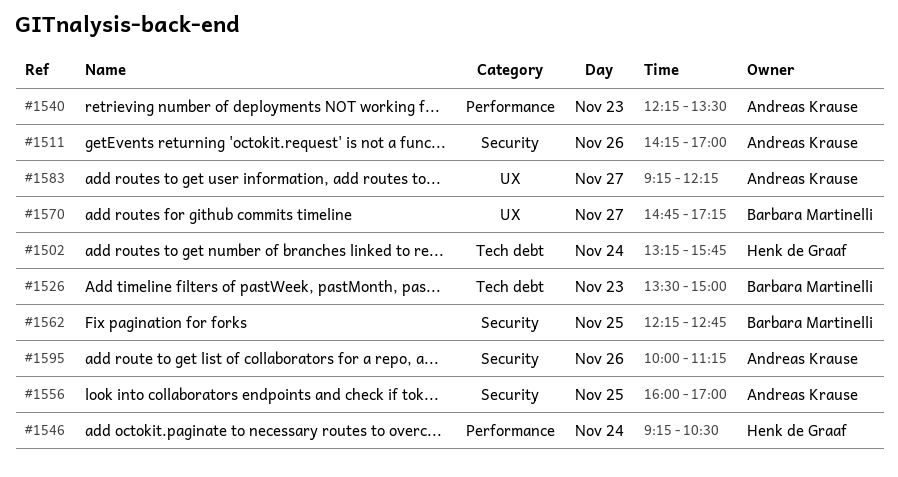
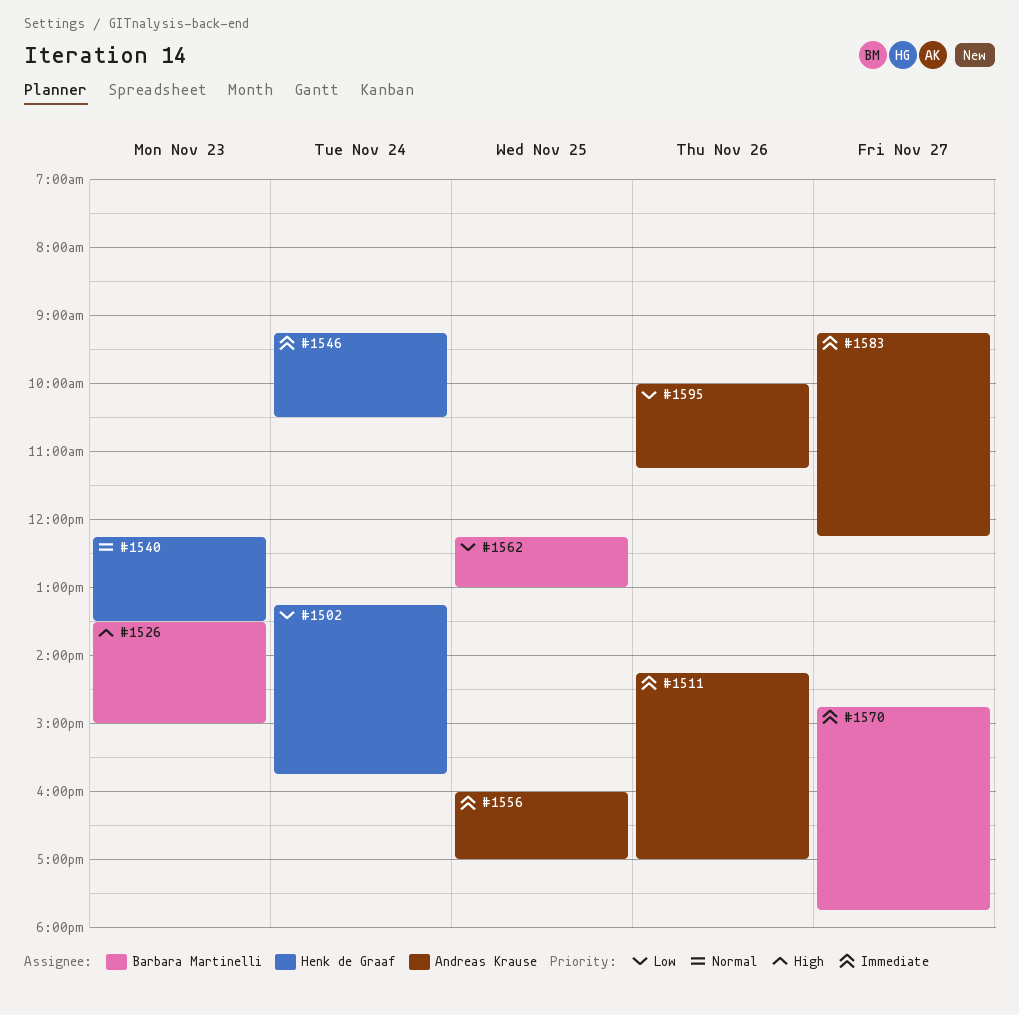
#1540, owner: Andreas Krause -> Henk de Graaf
#1562, ends: 12:45 -> 13:00
#1570, ends: 17:15 -> 17:45

